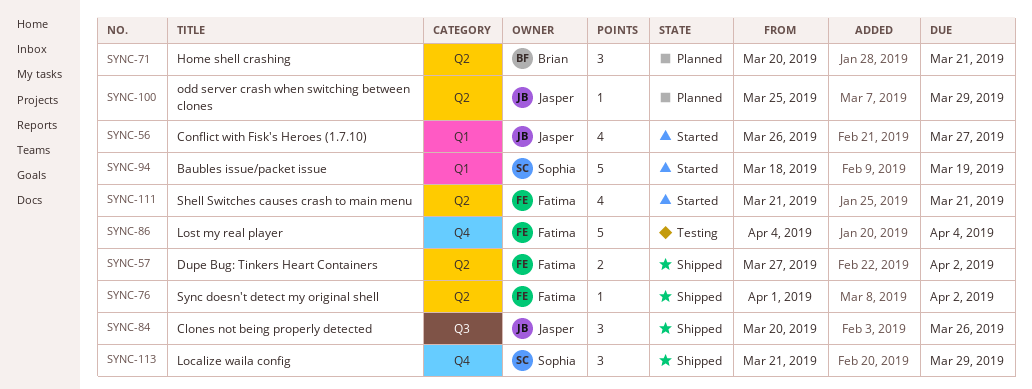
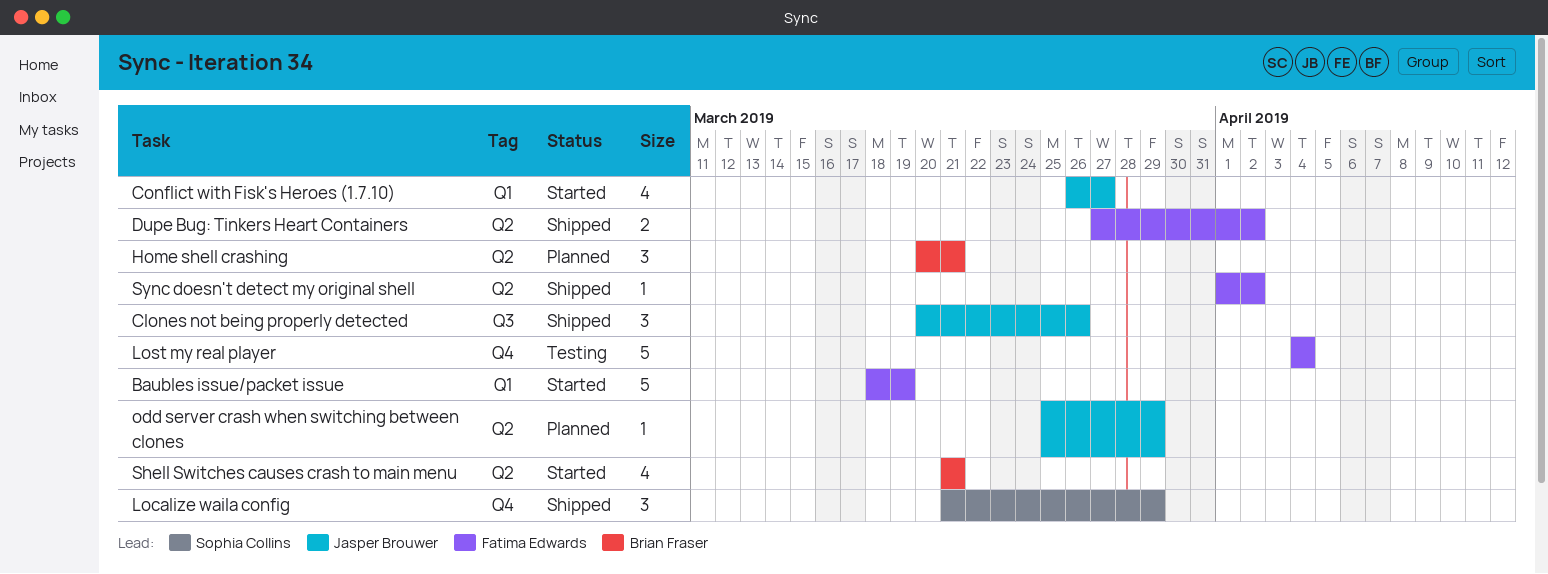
Baubles issue/packet issue, owner: Sophia Collins -> Fatima Edwards
Shell Switches causes crash to main menu, owner: Fatima Edwards -> Brian Fraser

